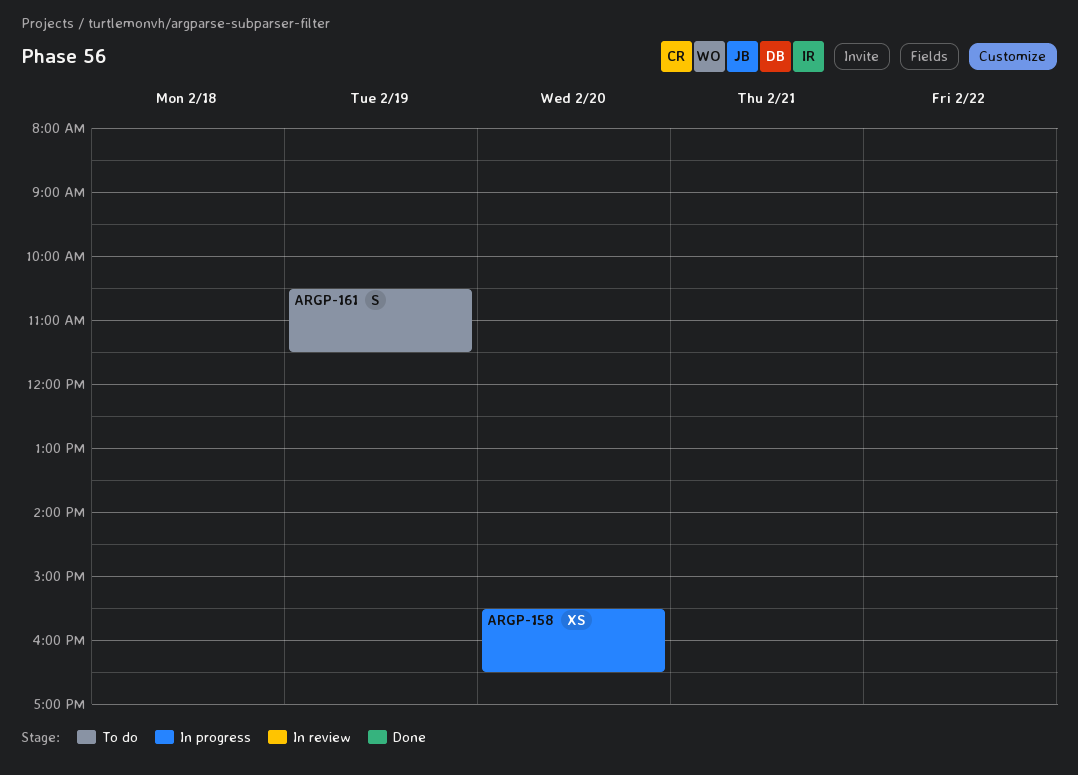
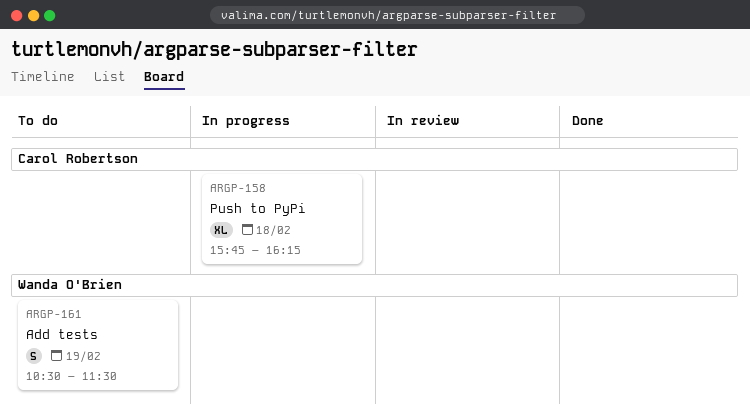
ARGP-158, estimate: XS -> XL
ARGP-158, day: Feb 20 -> Feb 18
ARGP-158, begins: 15:30 -> 15:45
ARGP-158, ends: 16:30 -> 16:15

